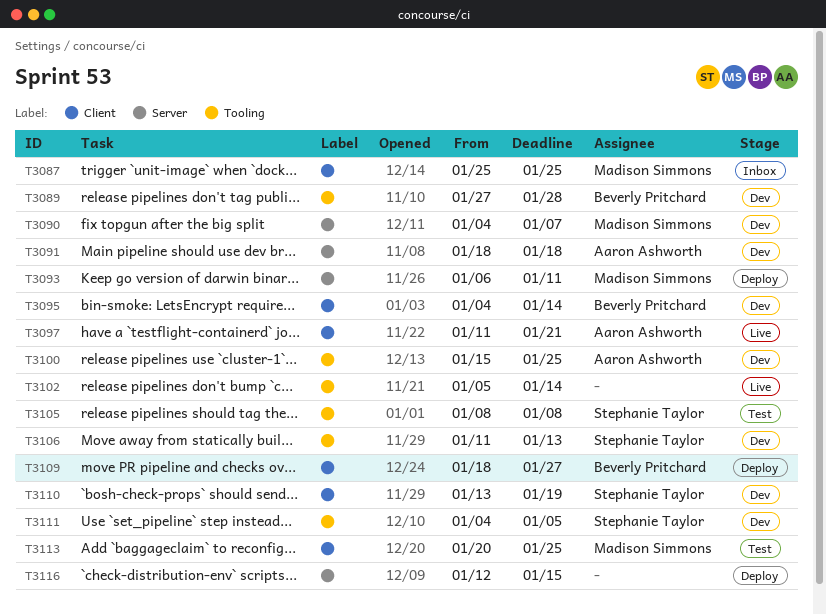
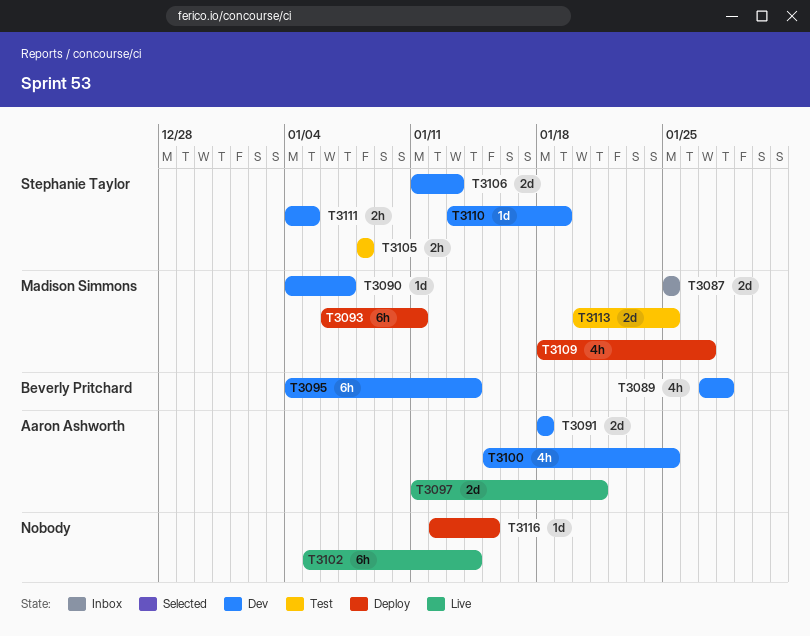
T3109, owner: Beverly Pritchard -> Madison Simmons

